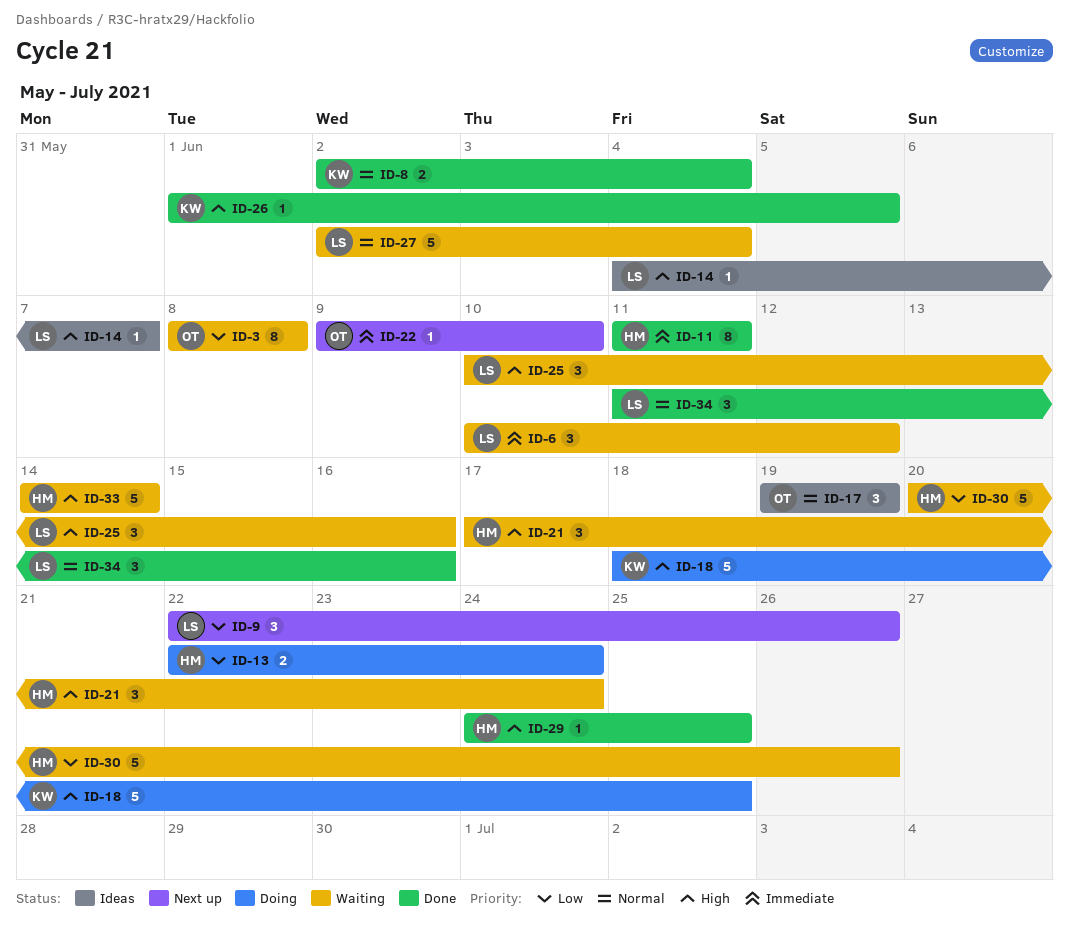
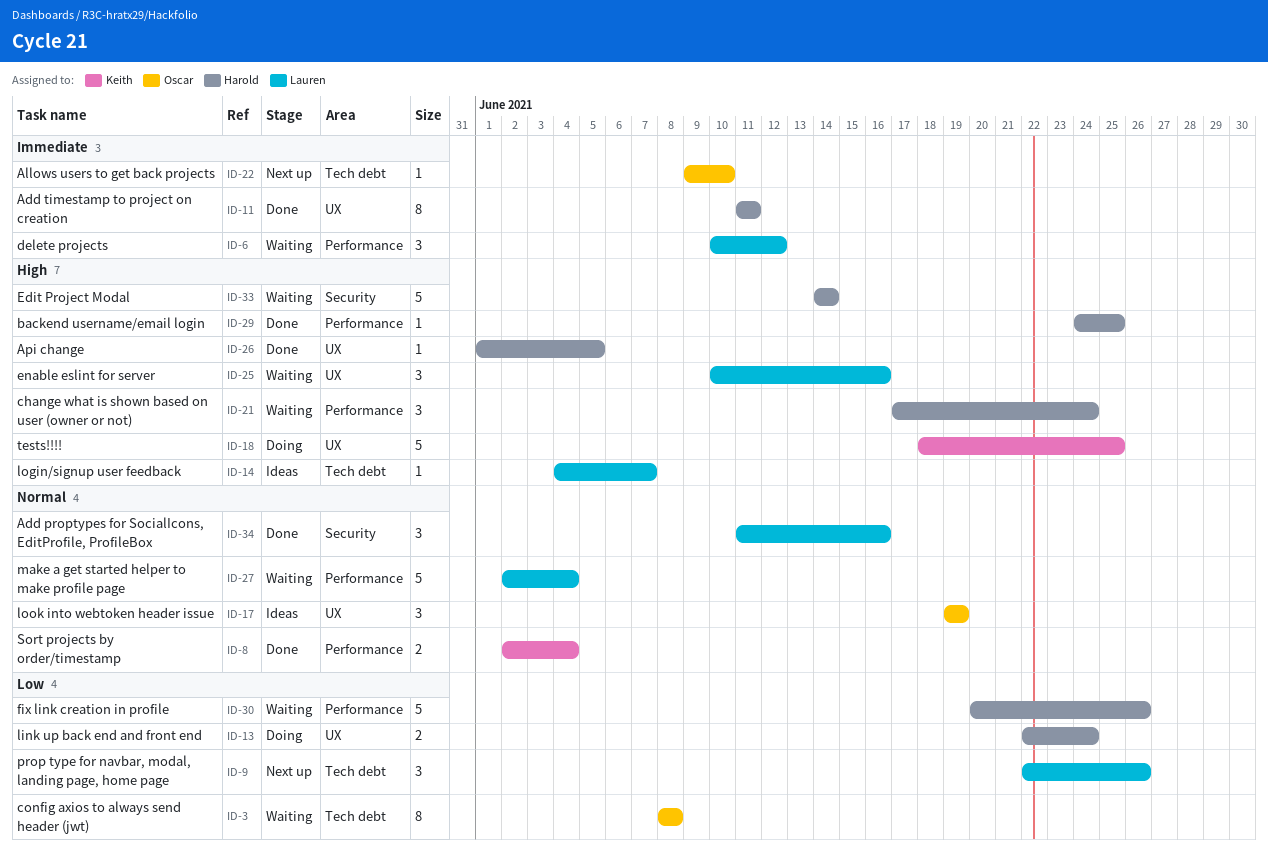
ID-26, owner: Keith -> Harold

